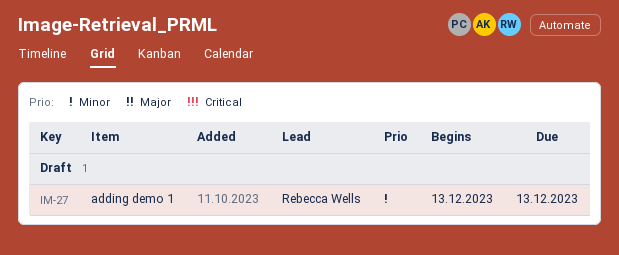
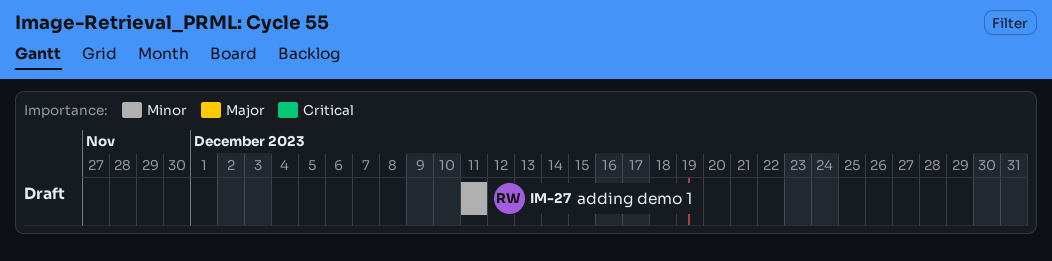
IM-27, start: Dec 13 -> Dec 11
IM-27, due: Dec 13 -> Dec 11

